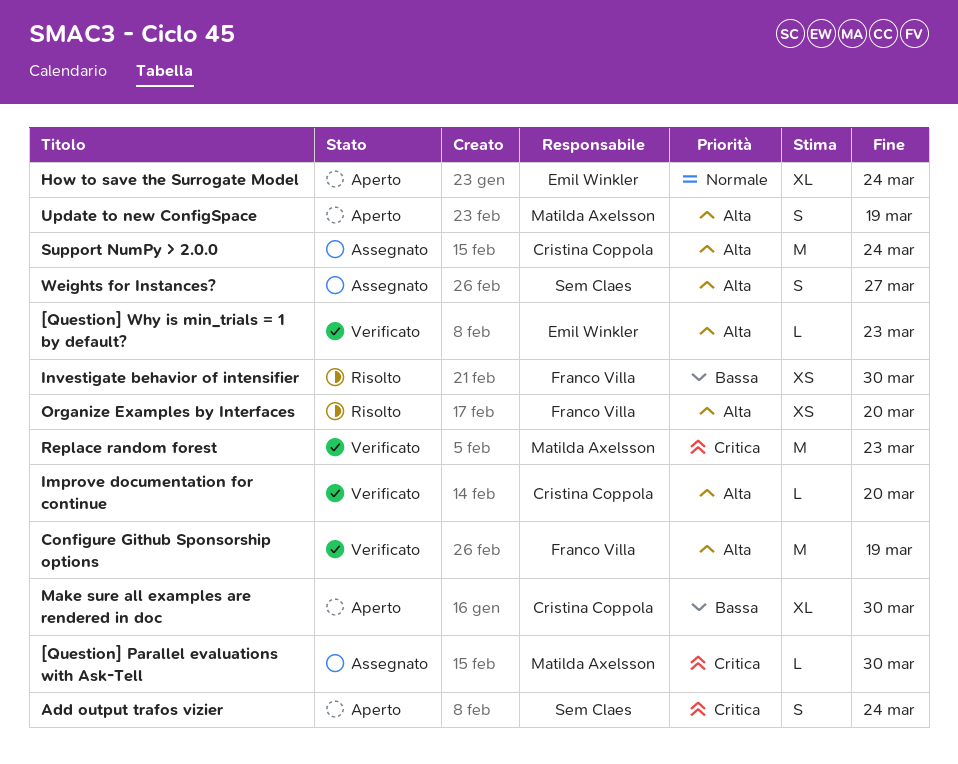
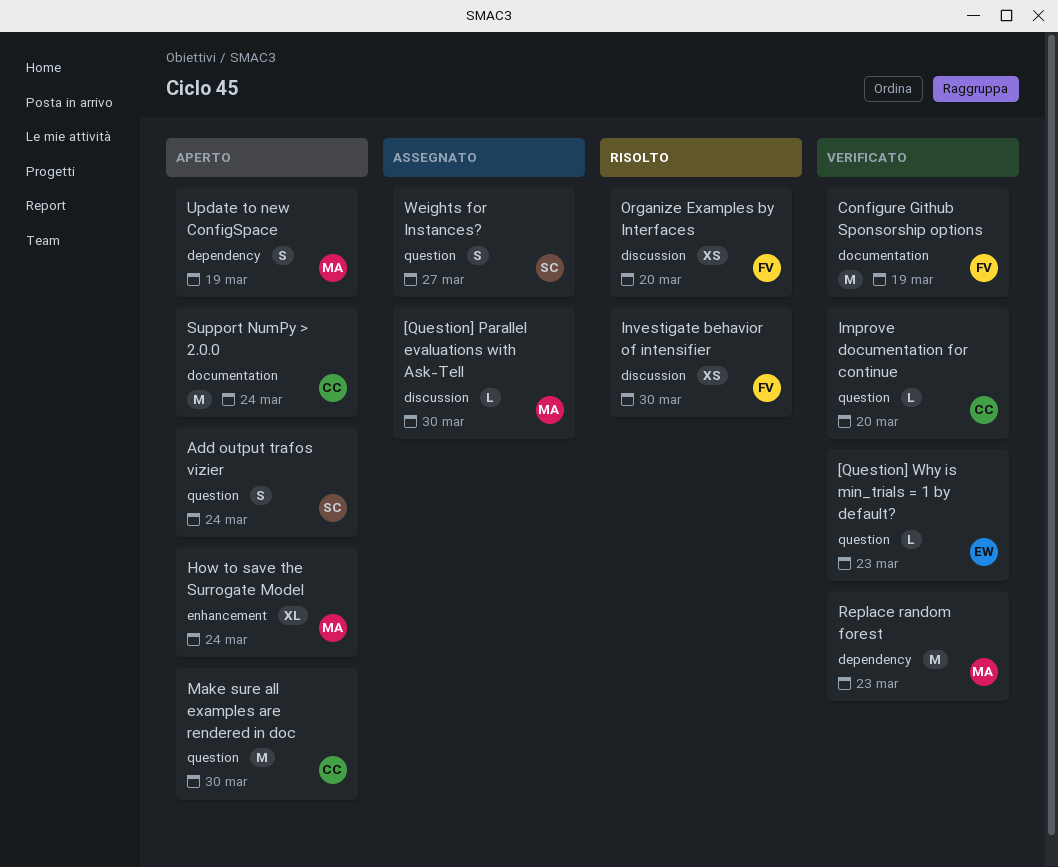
How to save the Surrogate Model, owner: Emil Winkler -> Matilda Axelsson
Make sure all examples are rendered in doc, estimate: XL -> M
Support NumPy > 2.0.0, status: Assegnato -> Aperto

